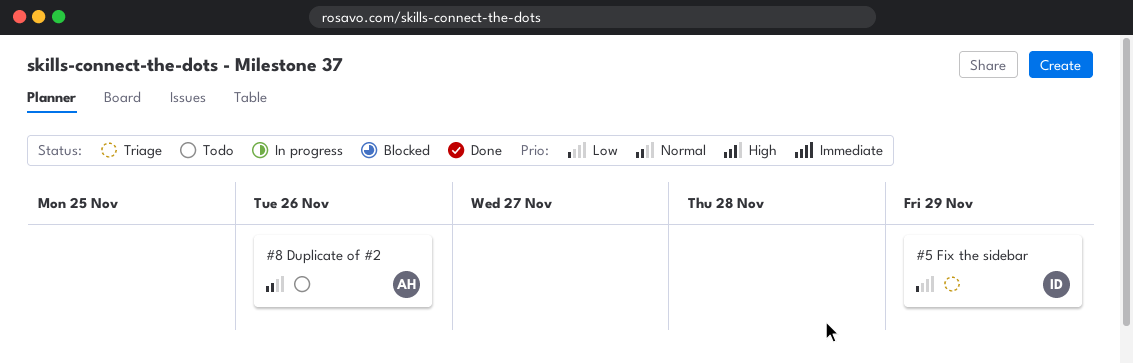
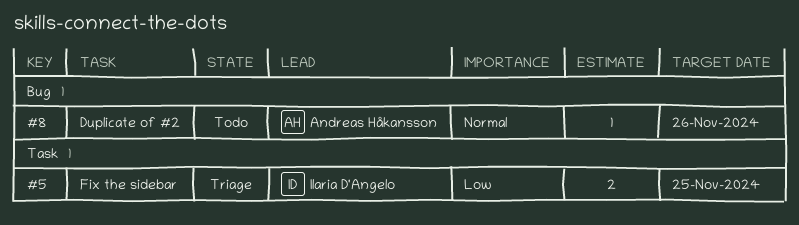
#5, due: Nov 29 -> Nov 25

